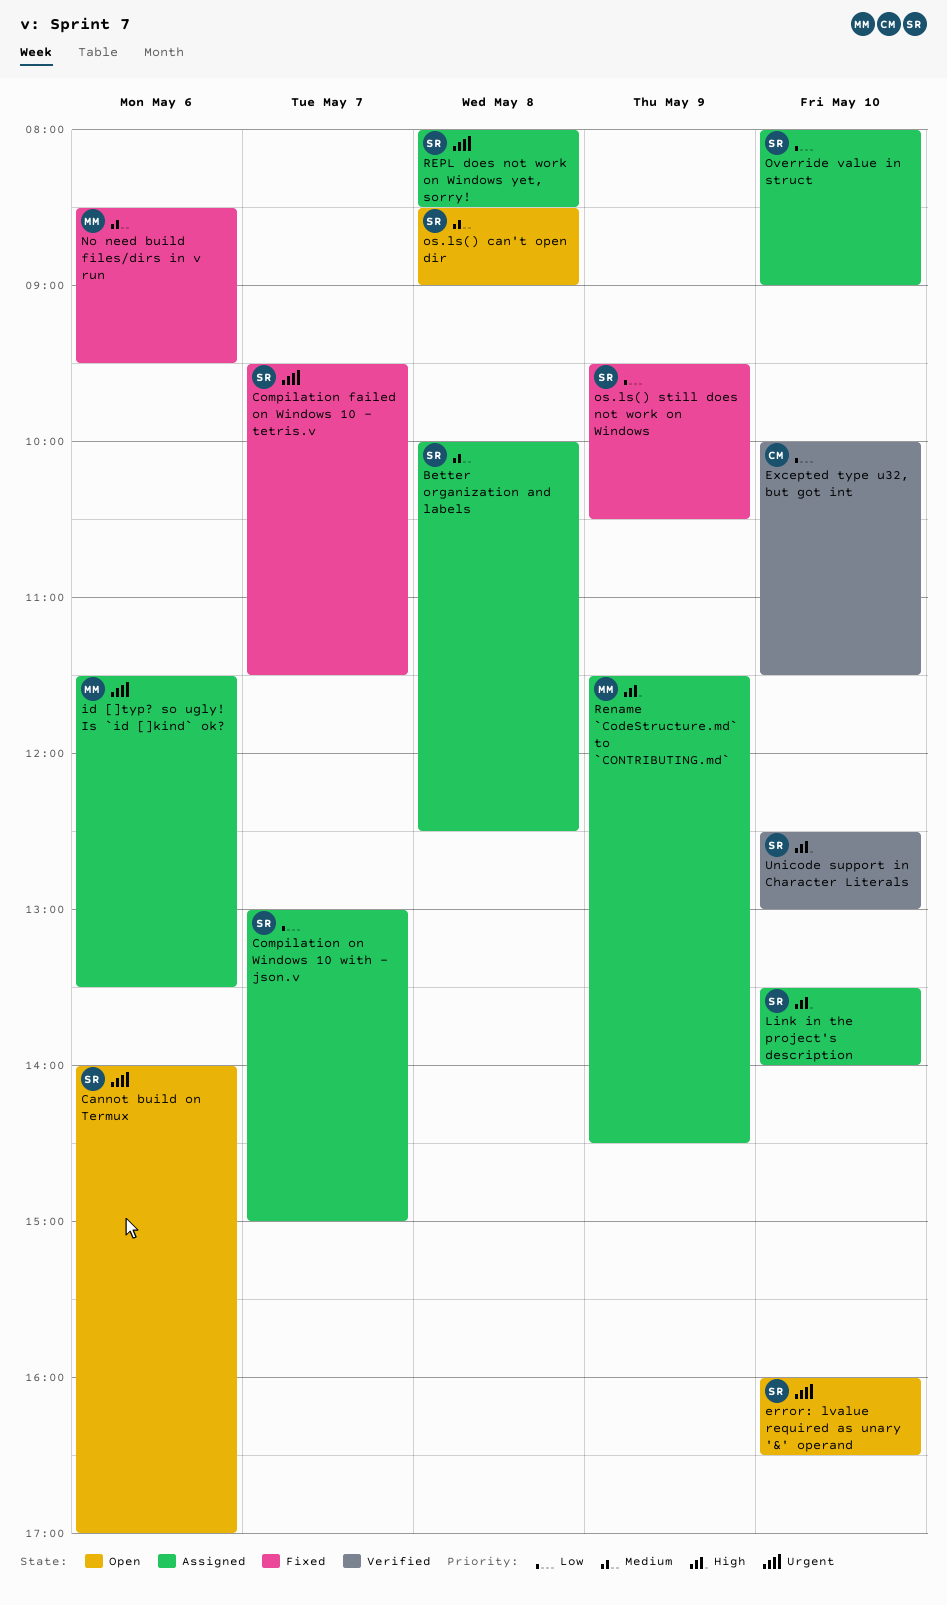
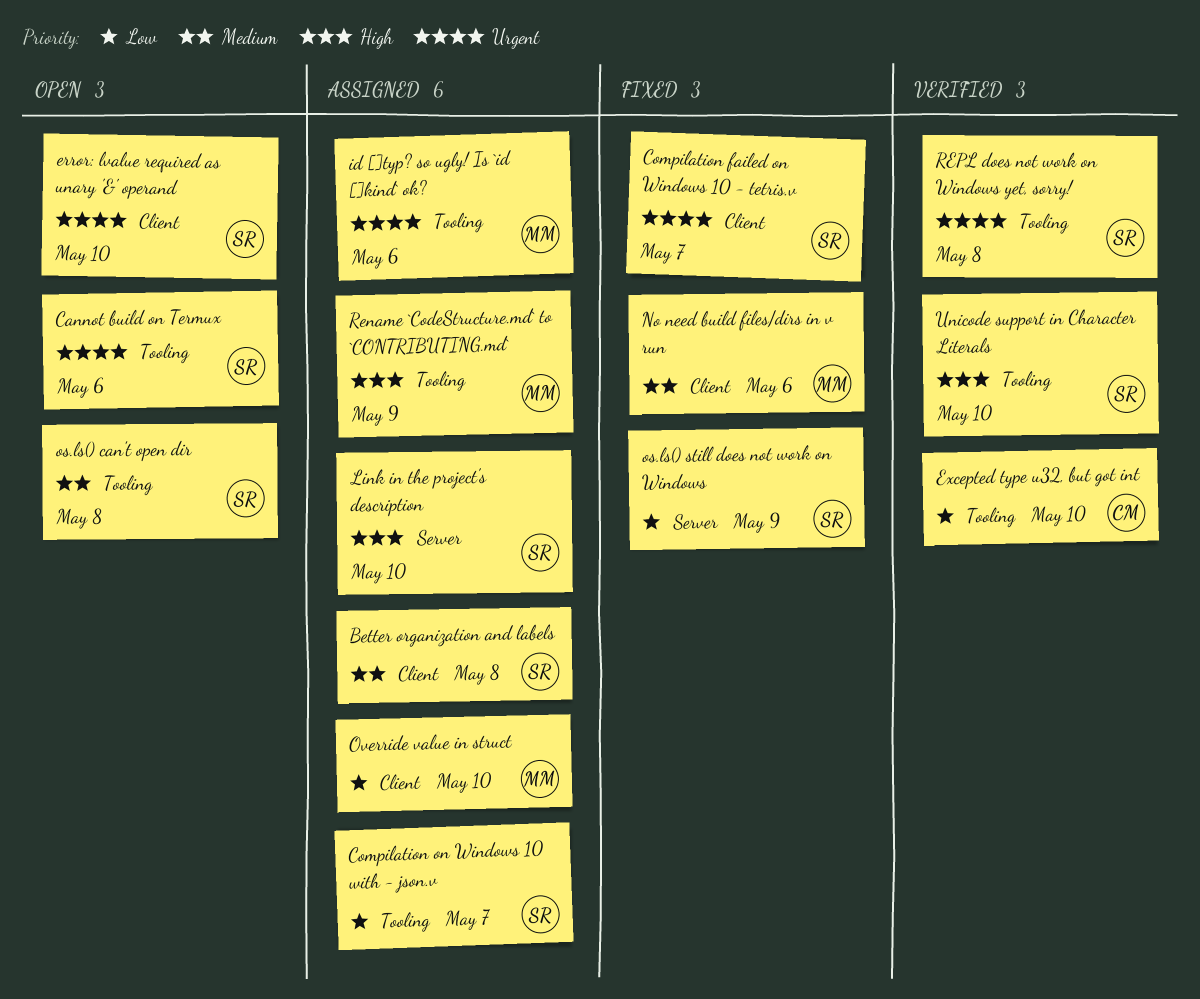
Override value in struct, owner: SR -> MM
REPL does not work on Windows yet, sorry!, status: Assigned -> Verified

